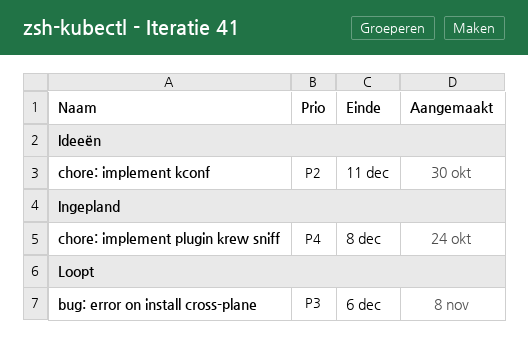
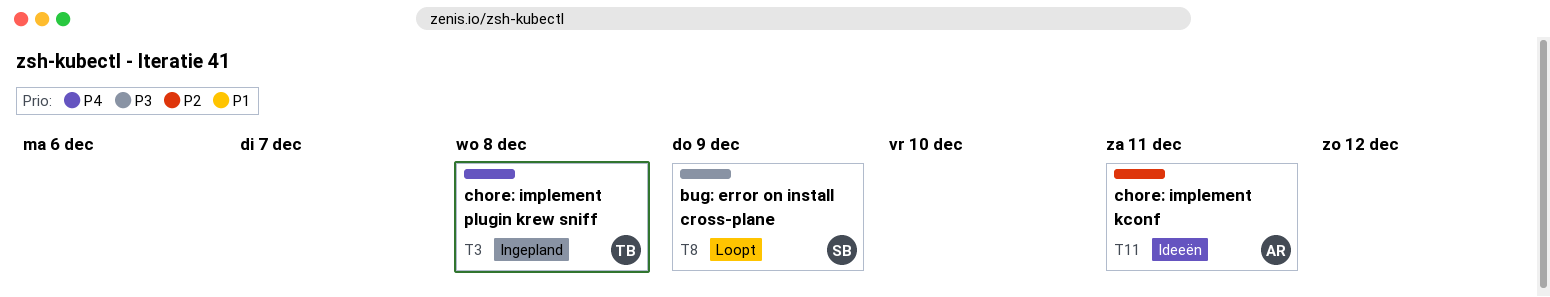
bug: error on install cross-plane, due: Dec 6 -> Dec 9

